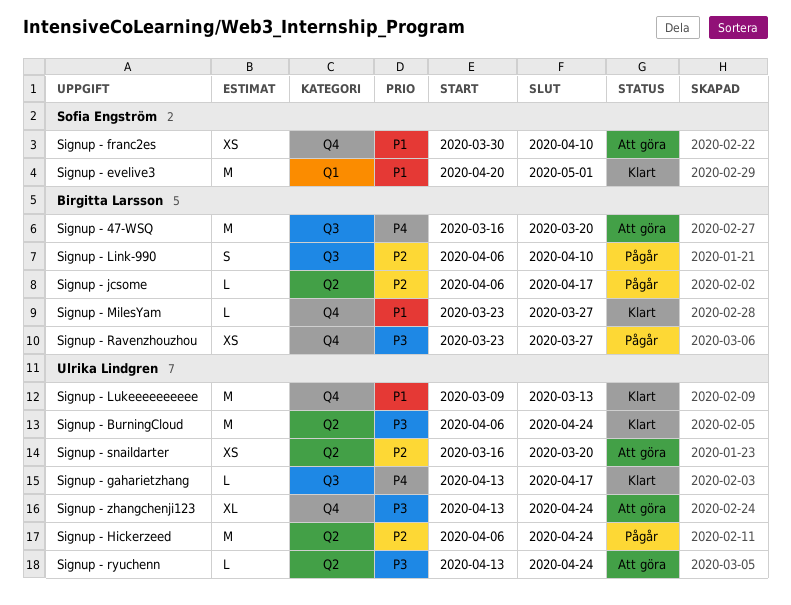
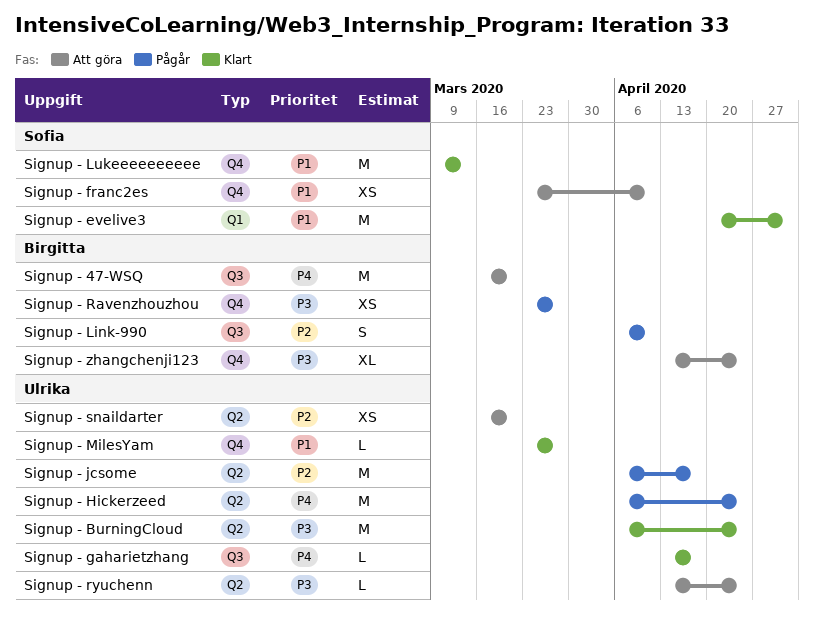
Signup - franc2es, start: Mar 30 -> Mar 23
Signup - Hickerzeed, priority: P2 -> P4
Signup - jcsome, owner: Birgitta Larsson -> Ulrika Lindgren
Signup - jcsome, estimate: L -> M
Signup - Lukeeeeeeeeee, owner: Ulrika Lindgren -> Sofia Engström
Signup - MilesYam, owner: Birgitta Larsson -> Ulrika Lindgren
Signup - zhangchenji123, owner: Ulrika Lindgren -> Birgitta Larsson

